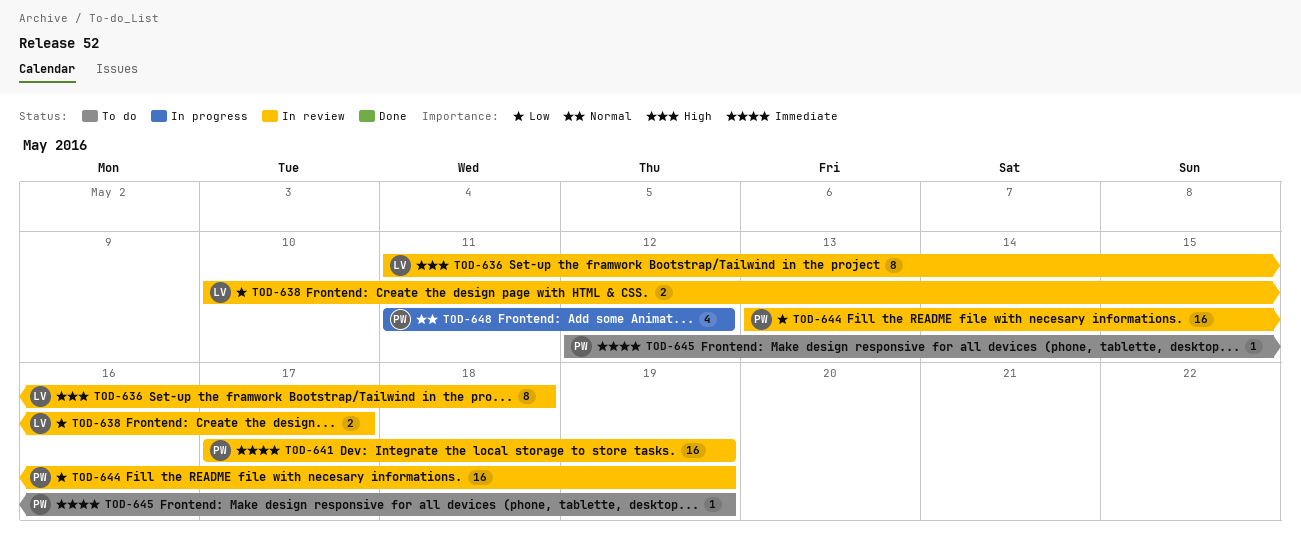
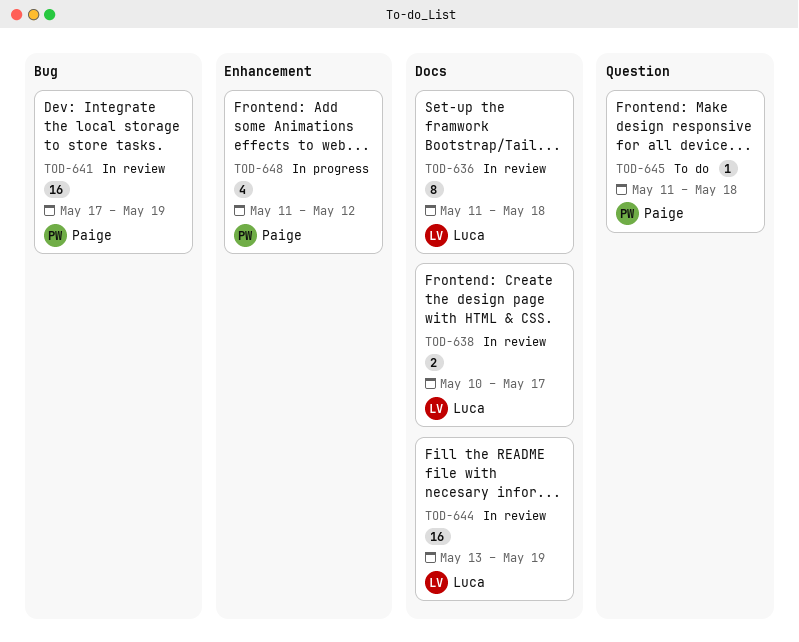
TOD-644, owner: Paige -> Luca
TOD-645, start: May 12 -> May 11
TOD-645, due: May 19 -> May 18

